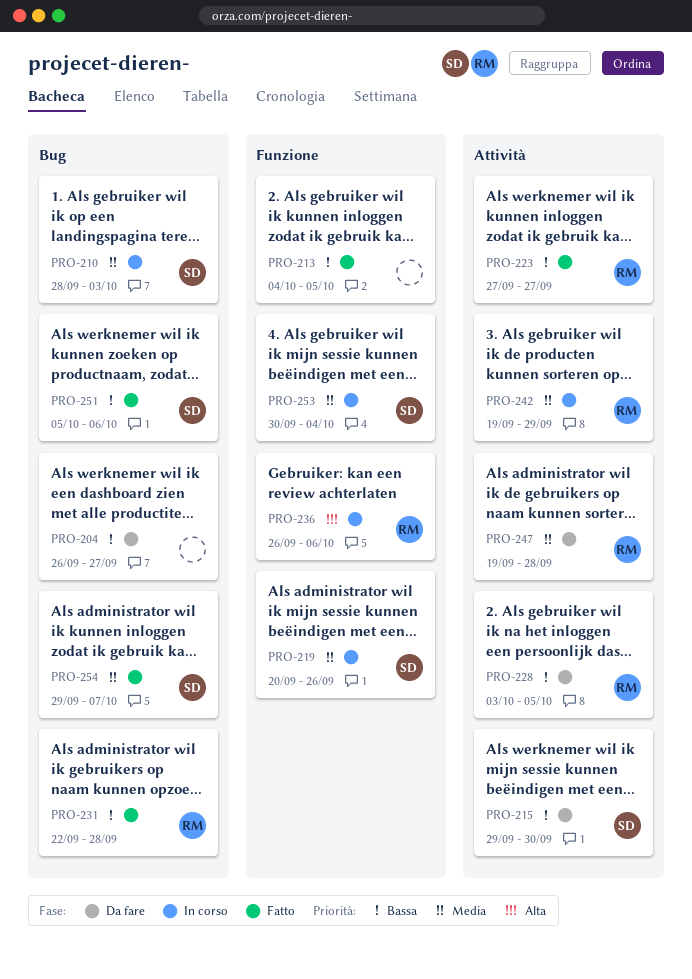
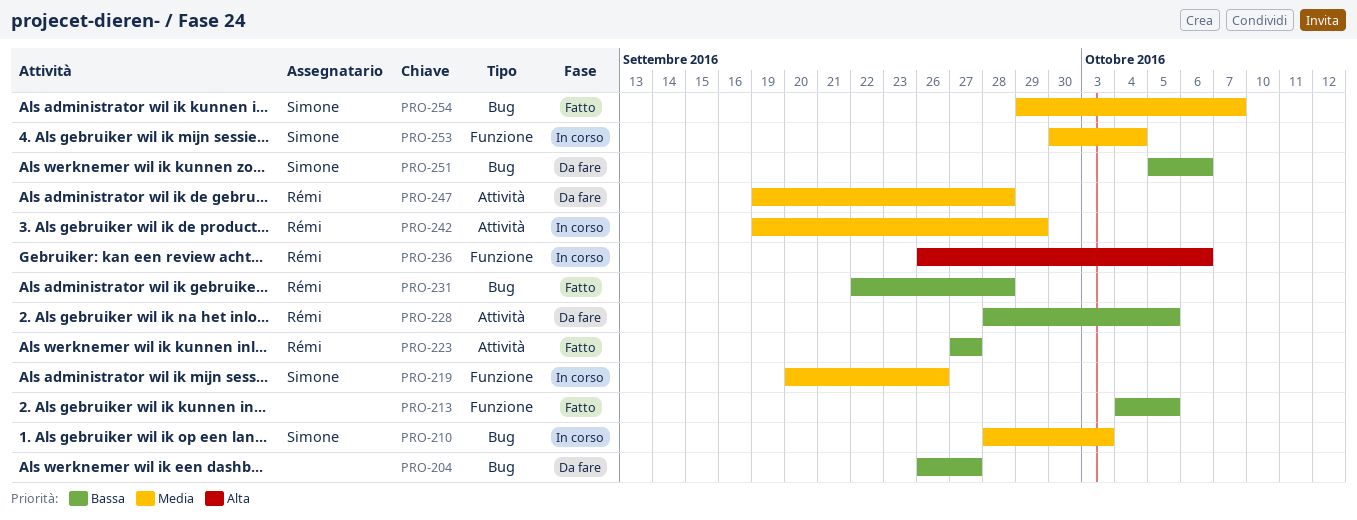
PRO-215: present -> none
PRO-228, start: Oct 3 -> Sep 28
PRO-251, status: Fatto -> Da fare

